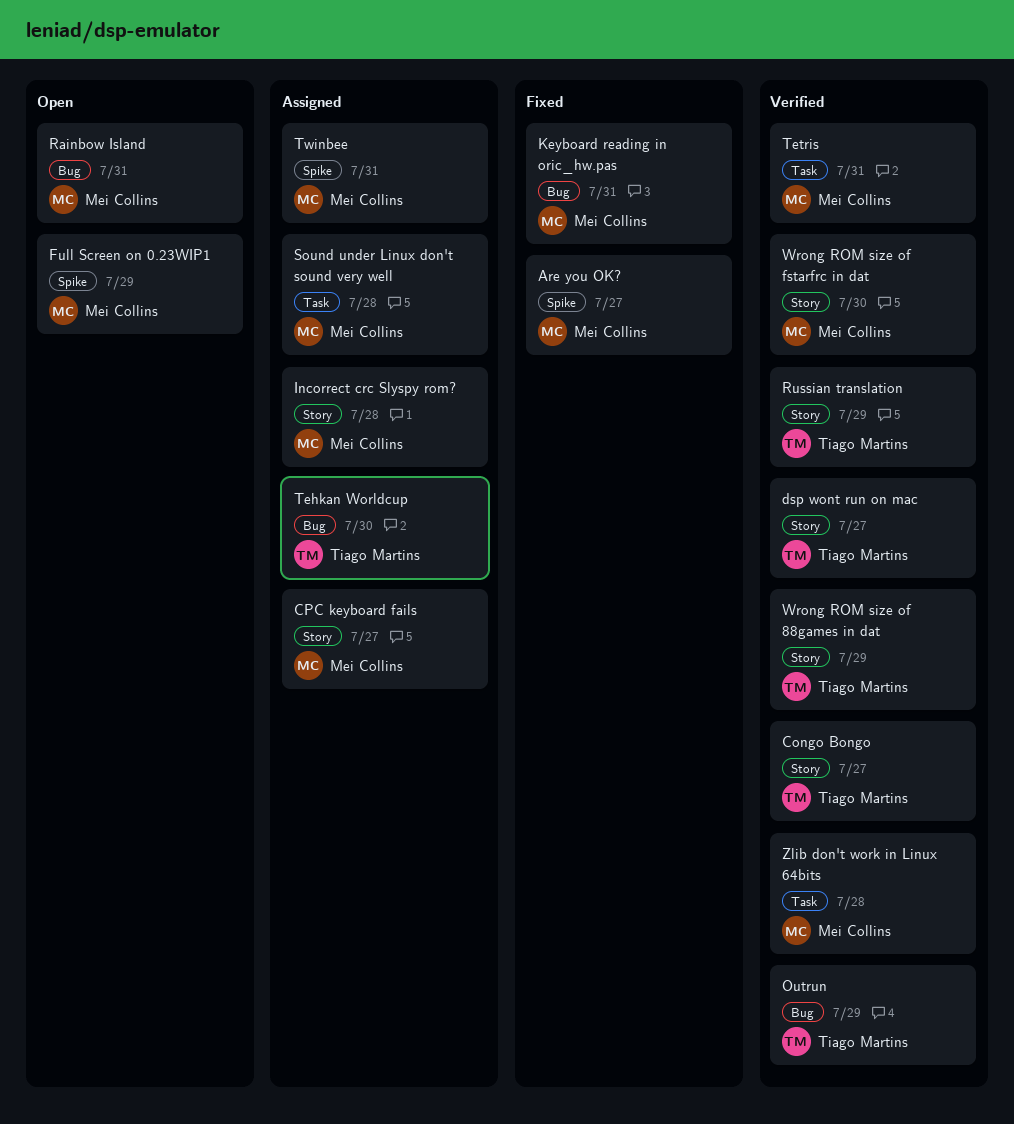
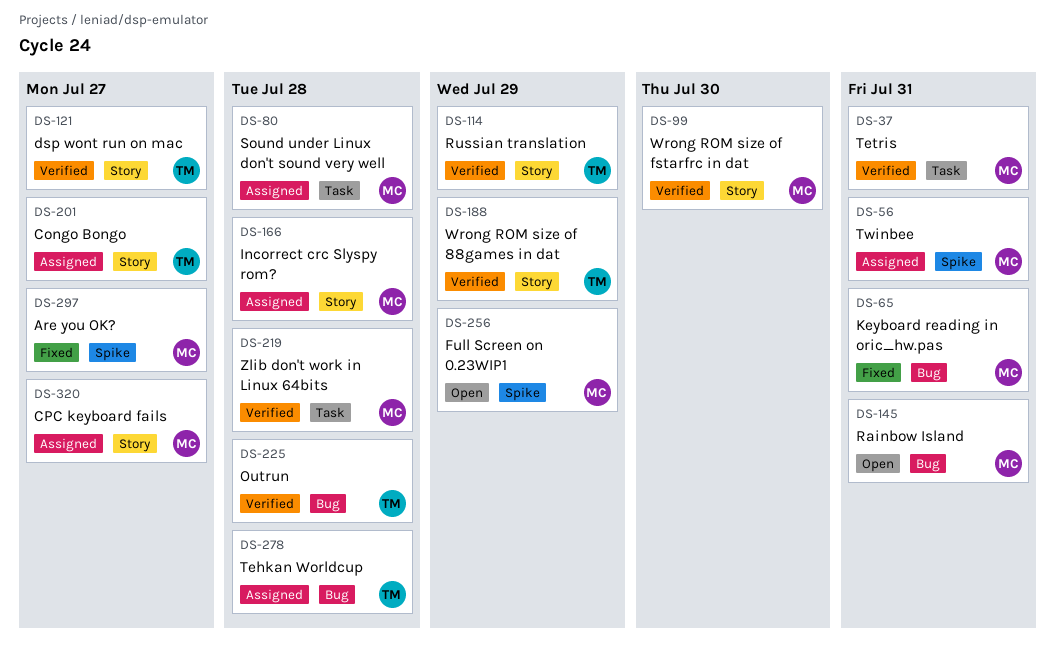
Congo Bongo, status: Verified -> Assigned
Outrun, due: Jul 29 -> Jul 28
Tehkan Worldcup, due: Jul 30 -> Jul 28

